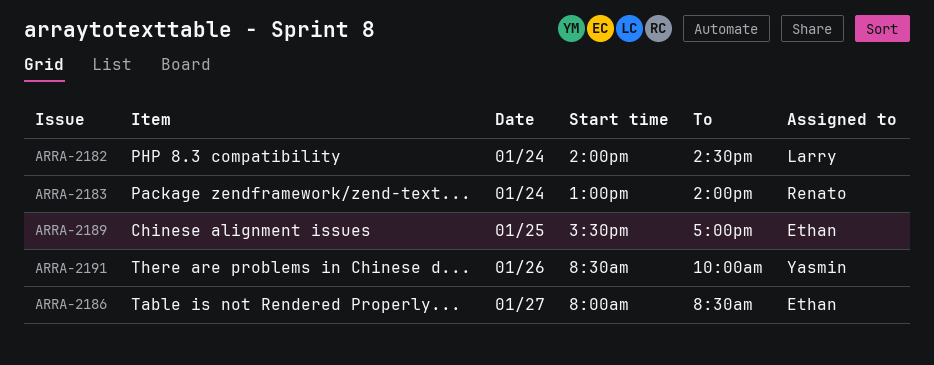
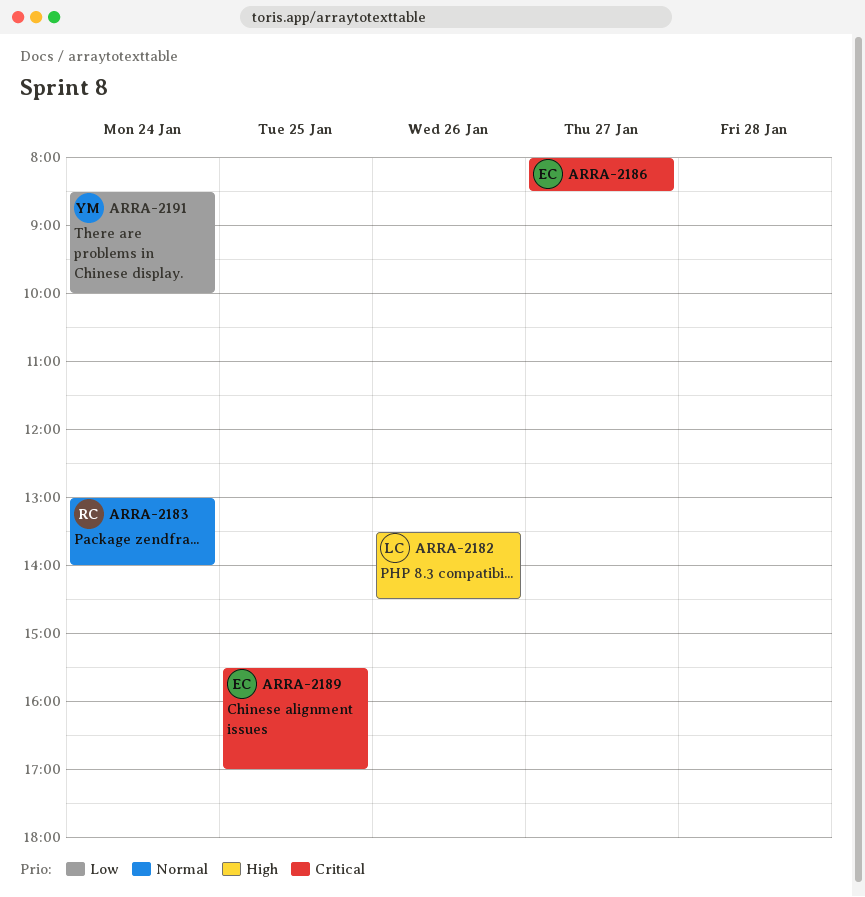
ARRA-2182, day: Jan 24 -> Jan 26
ARRA-2182, begins: 14:00 -> 13:30
ARRA-2191, day: Jan 26 -> Jan 24

